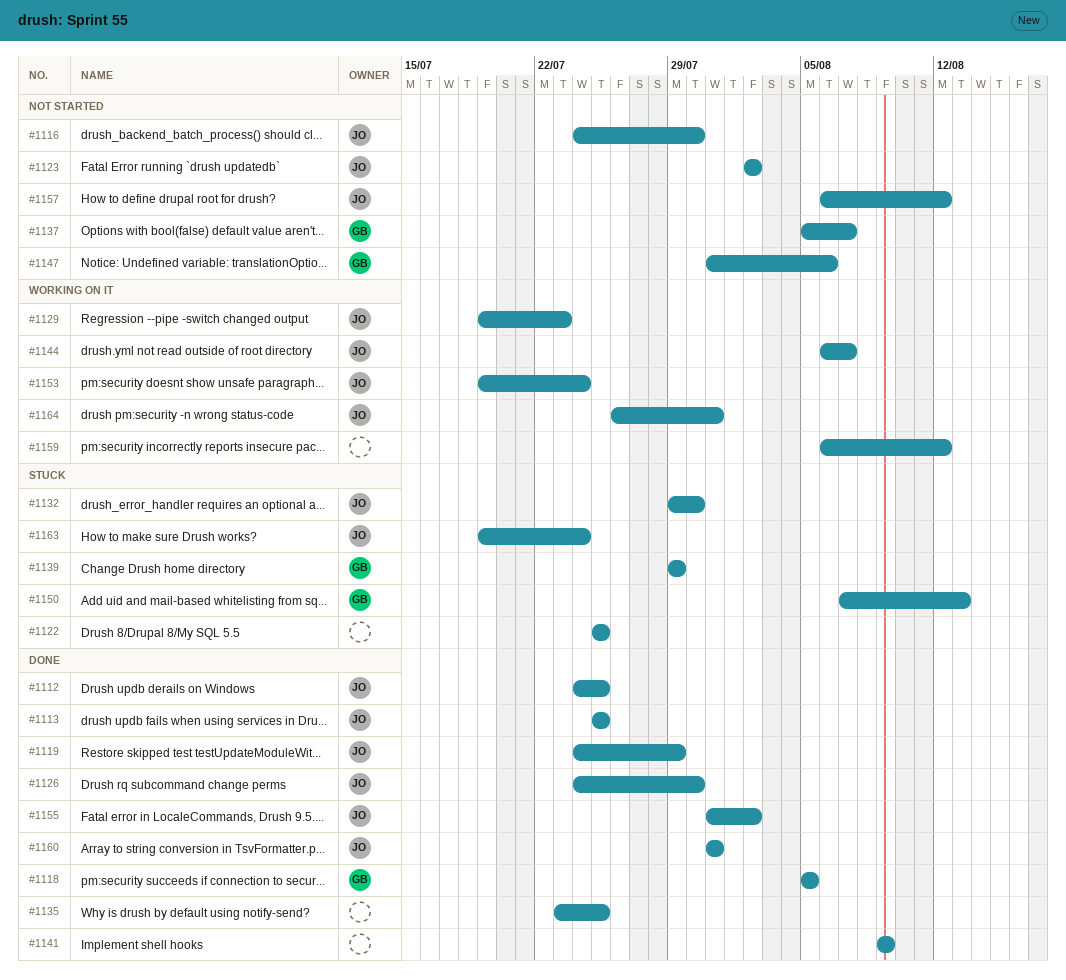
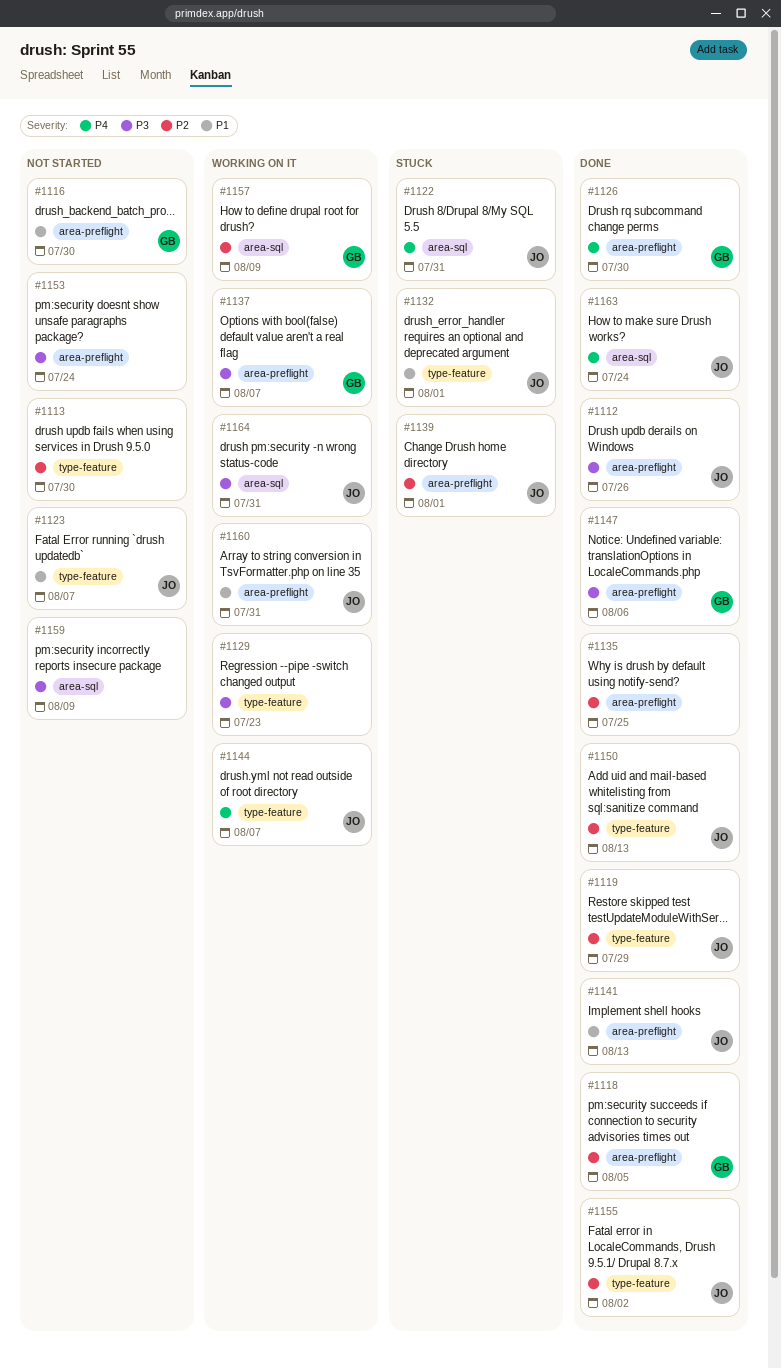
#1112, due: Jul 25 -> Jul 26
#1113, status: Done -> Not started
#1113, owner: JO -> none
#1113, due: Jul 25 -> Jul 30
#1116, owner: JO -> GB
#1122, owner: none -> JO
#1122, due: Jul 25 -> Jul 31
#1123, due: Aug 2 -> Aug 7
#1126, owner: JO -> GB
#1129, owner: JO -> none
#1132, due: Jul 30 -> Aug 1
#1137, status: Not started -> Working on it
#1139, owner: GB -> JO
#1139, due: Jul 29 -> Aug 1
#1141, owner: none -> JO
#1141, due: Aug 9 -> Aug 13
#1147, status: Not started -> Done
#1150, status: Stuck -> Done
#1150, owner: GB -> JO
#1153, status: Working on it -> Not started
#1153, owner: JO -> none
#1157, status: Not started -> Working on it
#1157, owner: JO -> GB
#1157, due: Aug 12 -> Aug 9
#1159, status: Working on it -> Not started
#1159, due: Aug 12 -> Aug 9
#1160, status: Done -> Working on it
#1163, status: Stuck -> Done

